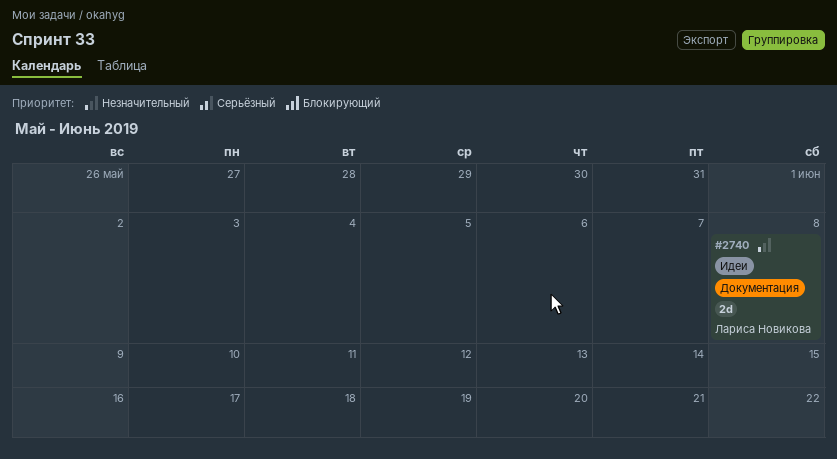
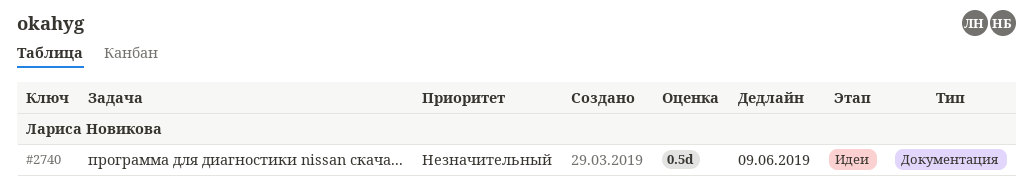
#2740, estimate: 2d -> 0.5d
#2740, due: Jun 8 -> Jun 9

